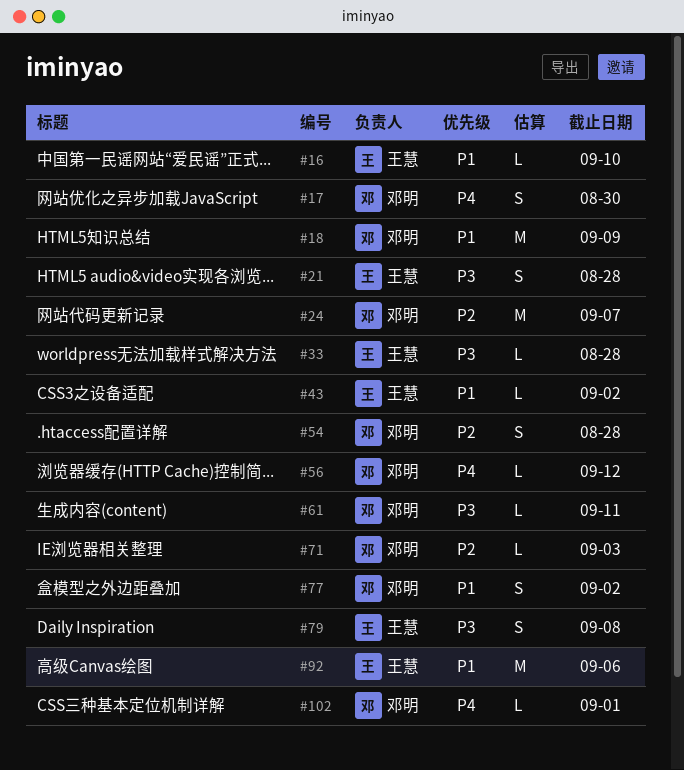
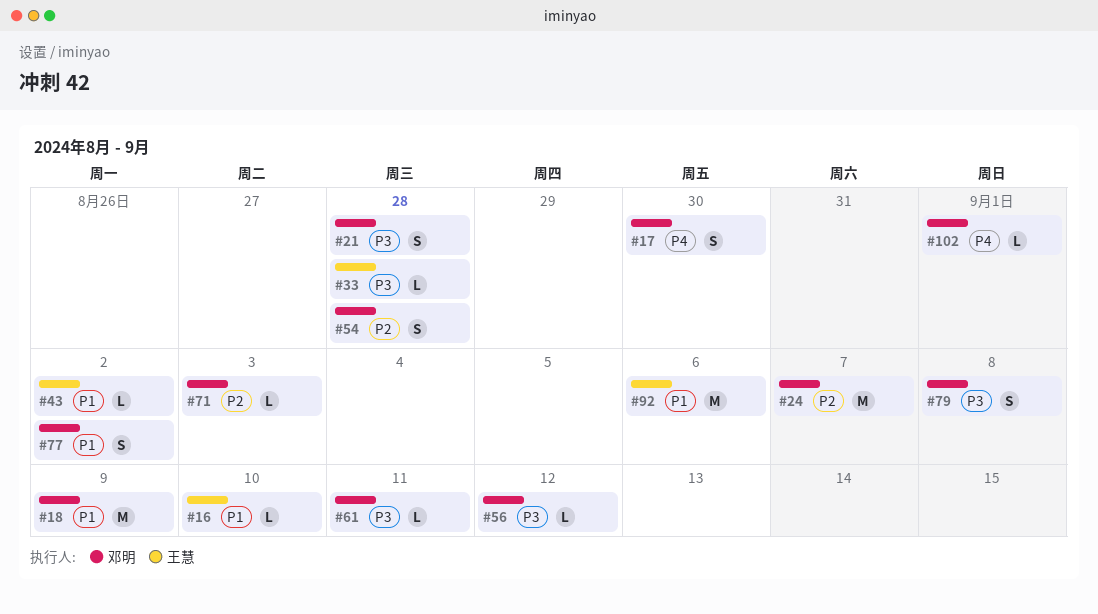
#21, owner: 王慧 -> 邓明
#56, priority: P4 -> P3
#79, owner: 王慧 -> 邓明

